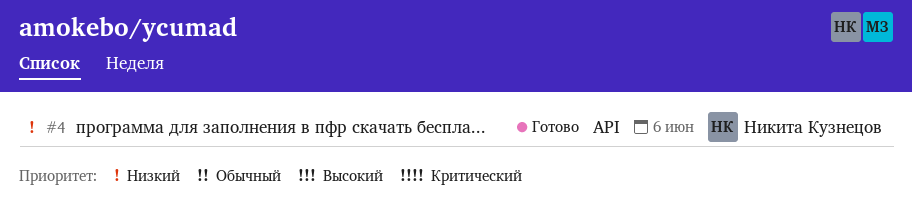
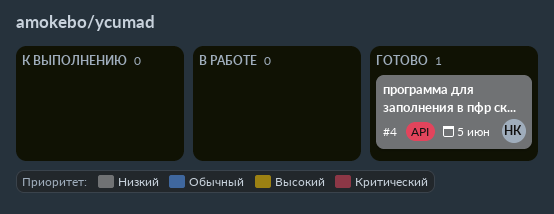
#4, due: Jun 6 -> Jun 5

